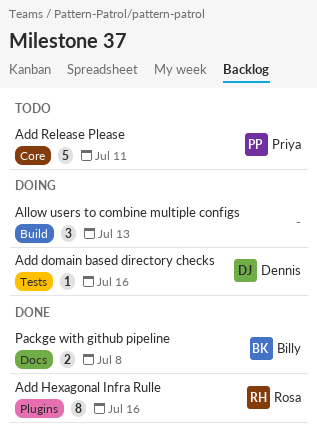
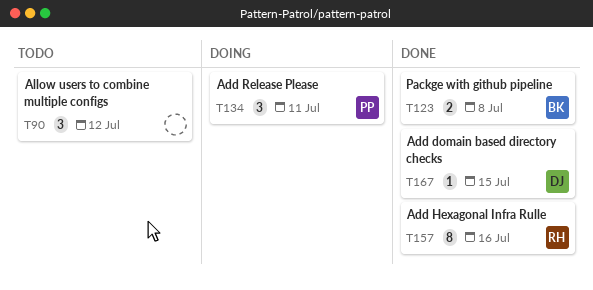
Add domain based directory checks, status: Doing -> Done
Add domain based directory checks, due: Jul 16 -> Jul 15
Add Release Please, status: Todo -> Doing
Add Release Please, estimate: 5 -> 3
Allow users to combine multiple configs, status: Doing -> Todo
Allow users to combine multiple configs, due: Jul 13 -> Jul 12

